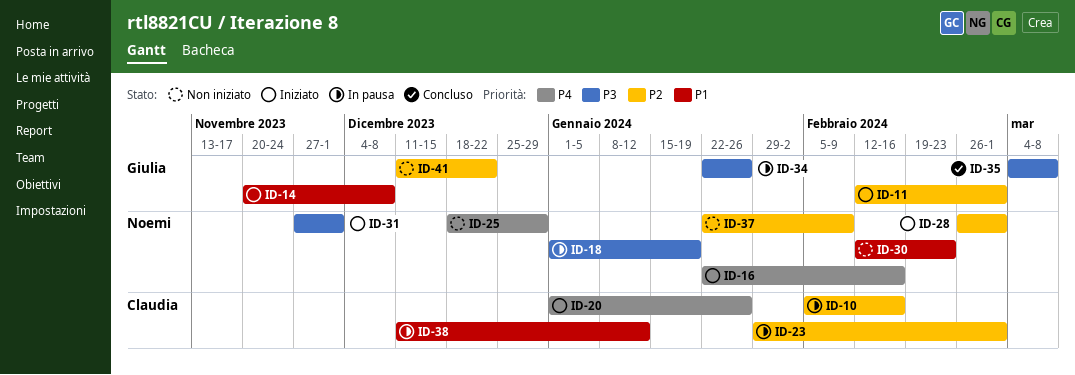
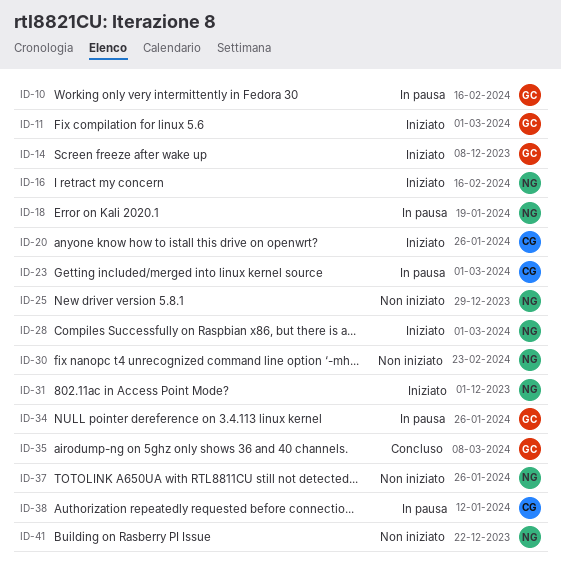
ID-10, owner: Claudia -> Giulia
ID-37, due: Feb 9 -> Jan 26
ID-41, owner: Giulia -> Noemi

